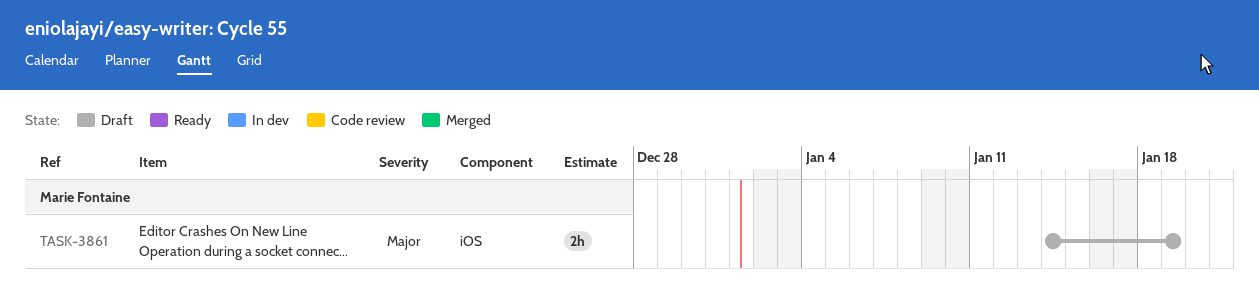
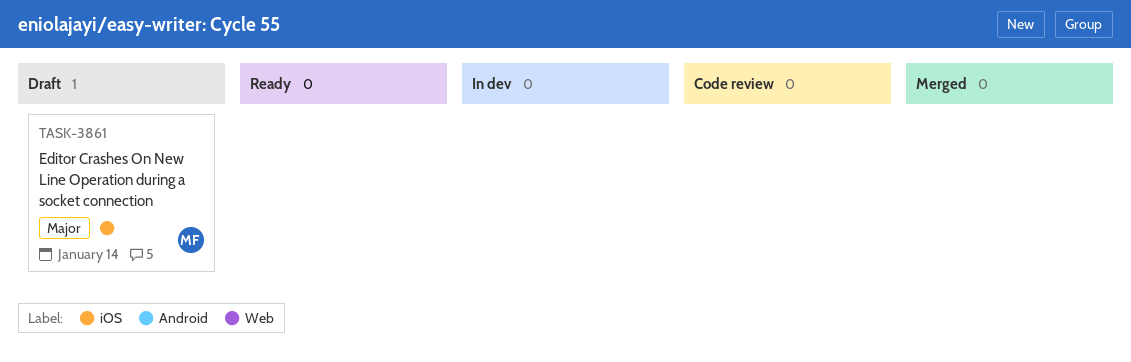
TASK-3861, due: Jan 19 -> Jan 14

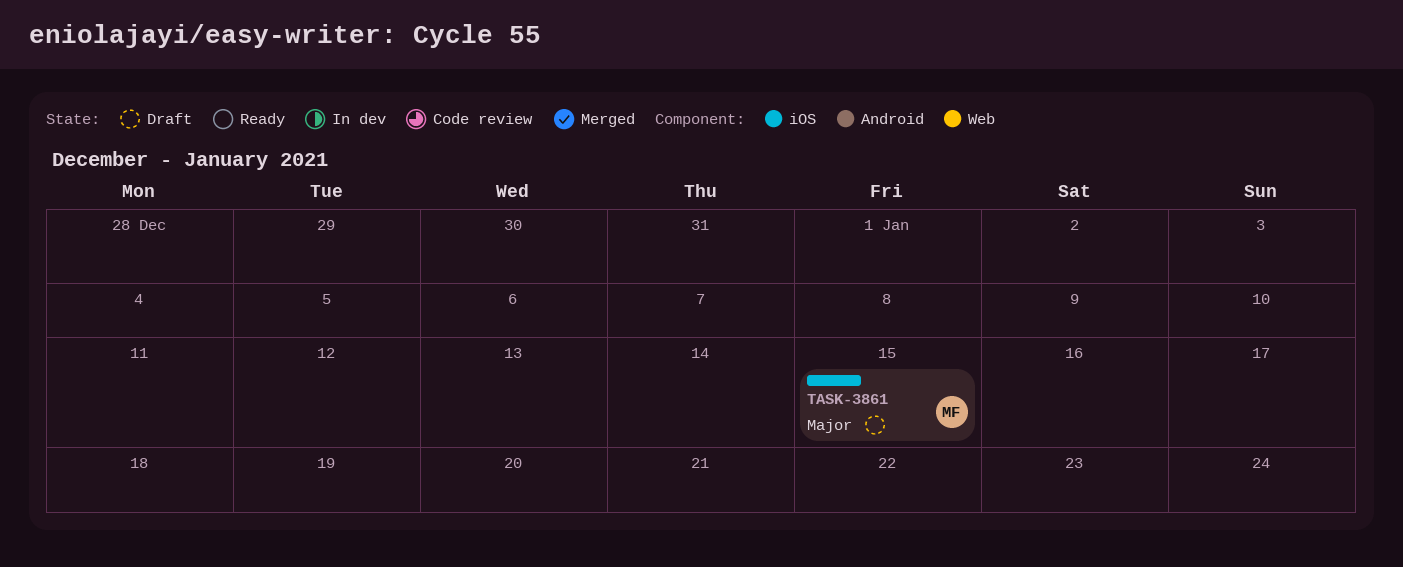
TASK-3861, due: Jan 14 -> Jan 15

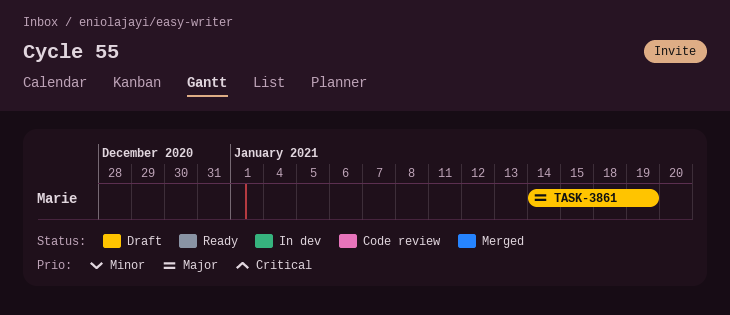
TASK-3861, due: Jan 15 -> Jan 19

